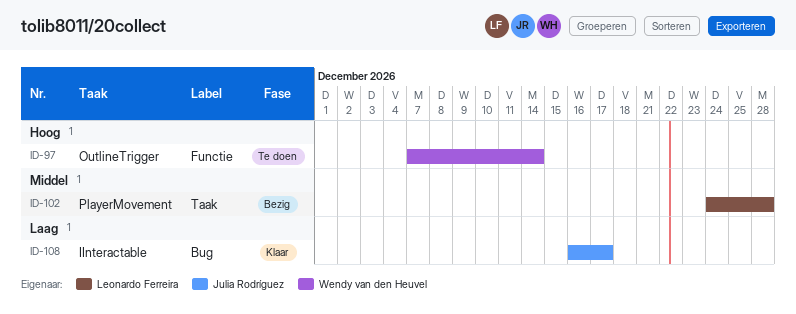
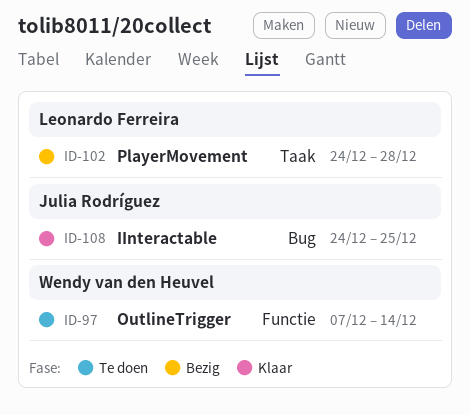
ID-108, start: Dec 16 -> Dec 24
ID-108, due: Dec 17 -> Dec 25

